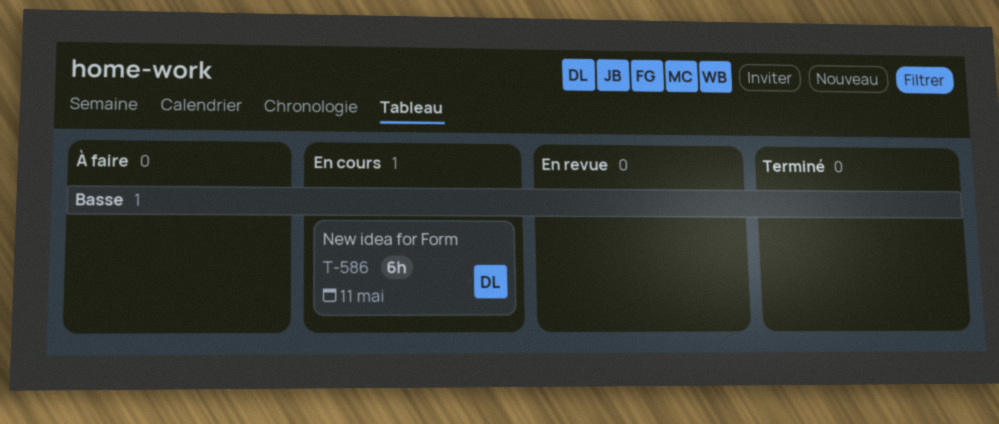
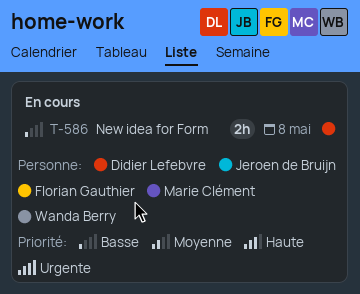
T-586, estimate: 6h -> 2h
T-586, due: May 11 -> May 8

